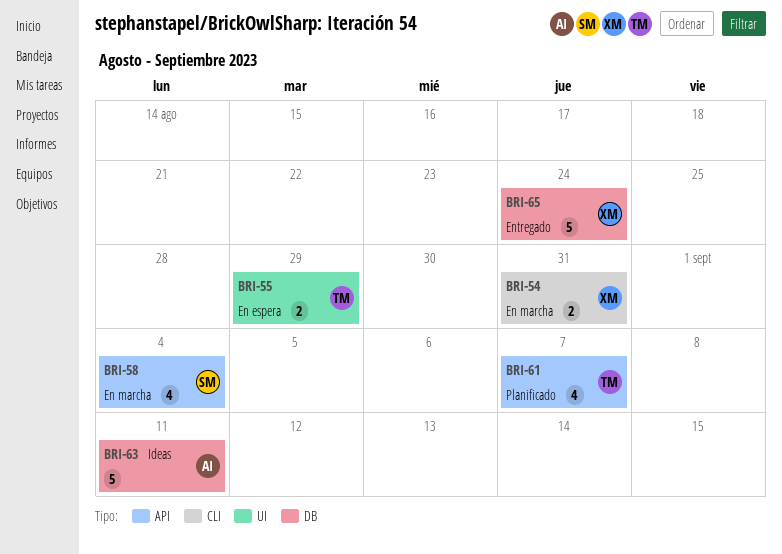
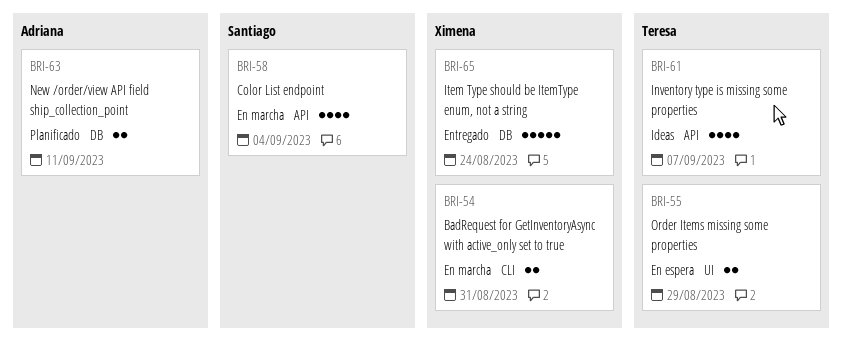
BRI-61, status: Planificado -> Ideas
BRI-63, status: Ideas -> Planificado
BRI-63, estimate: 5 -> 2

